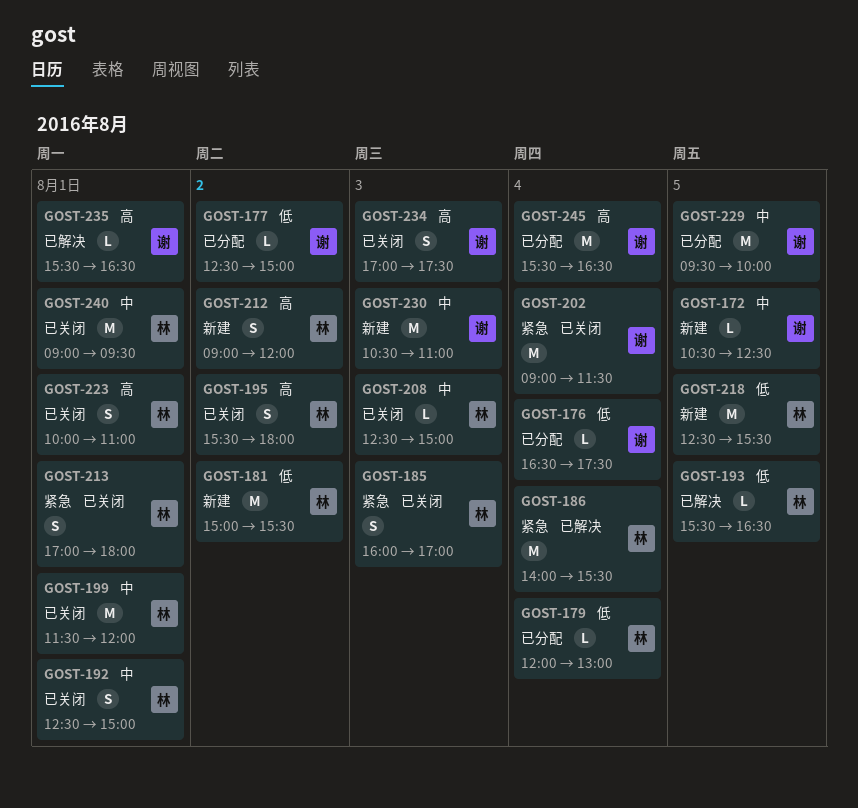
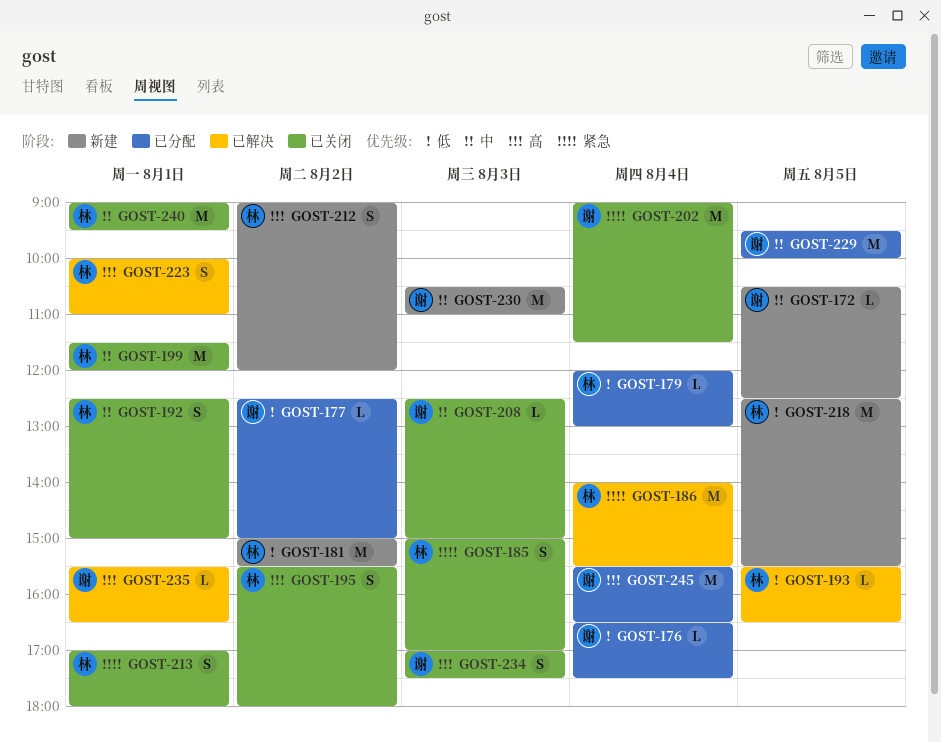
GOST-185, begins: 16:00 -> 15:00
GOST-208, owner: 林 -> 谢
GOST-223, status: 已关闭 -> 已解决

